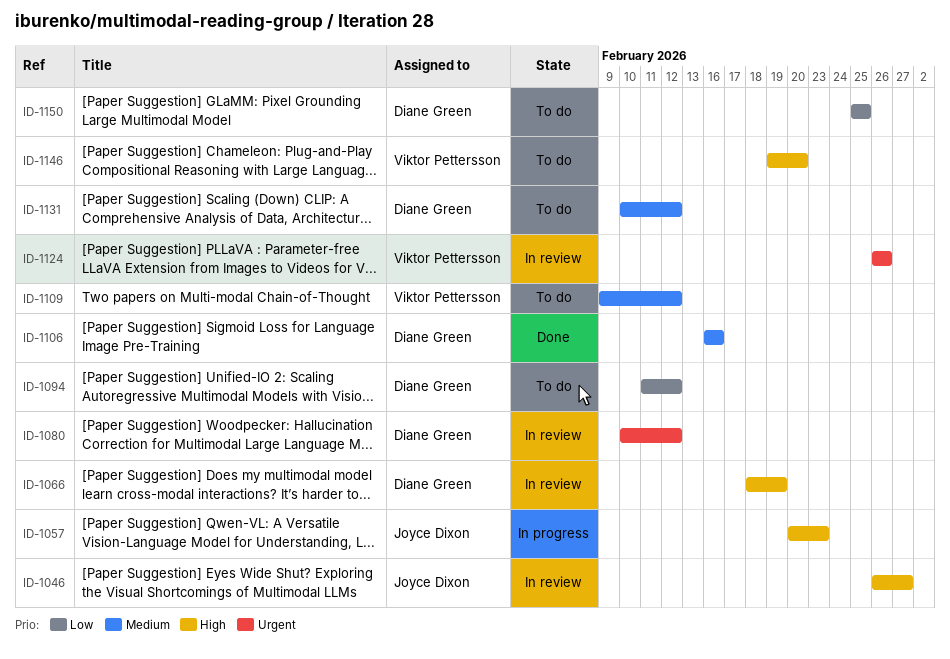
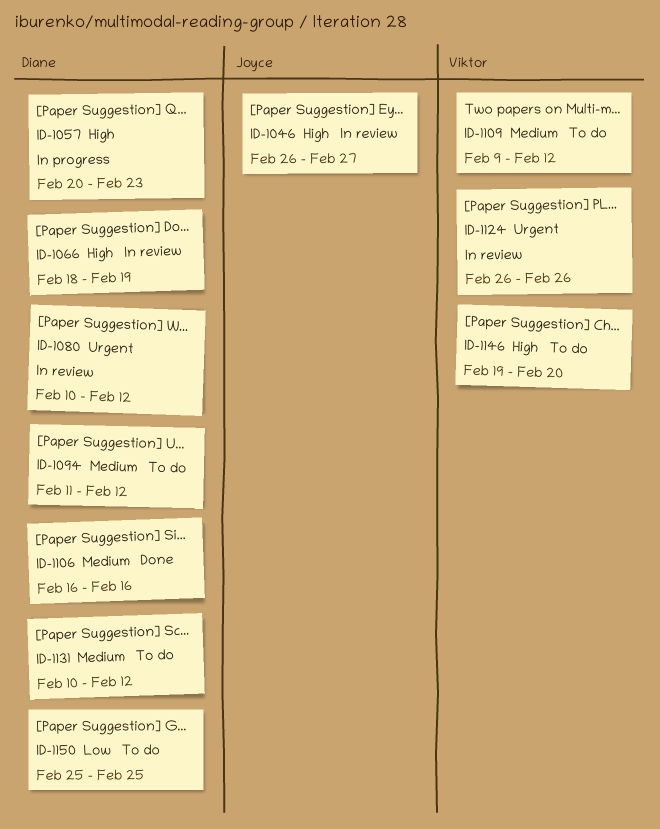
ID-1057, owner: Joyce Dixon -> Diane Green
ID-1094, priority: Low -> Medium

